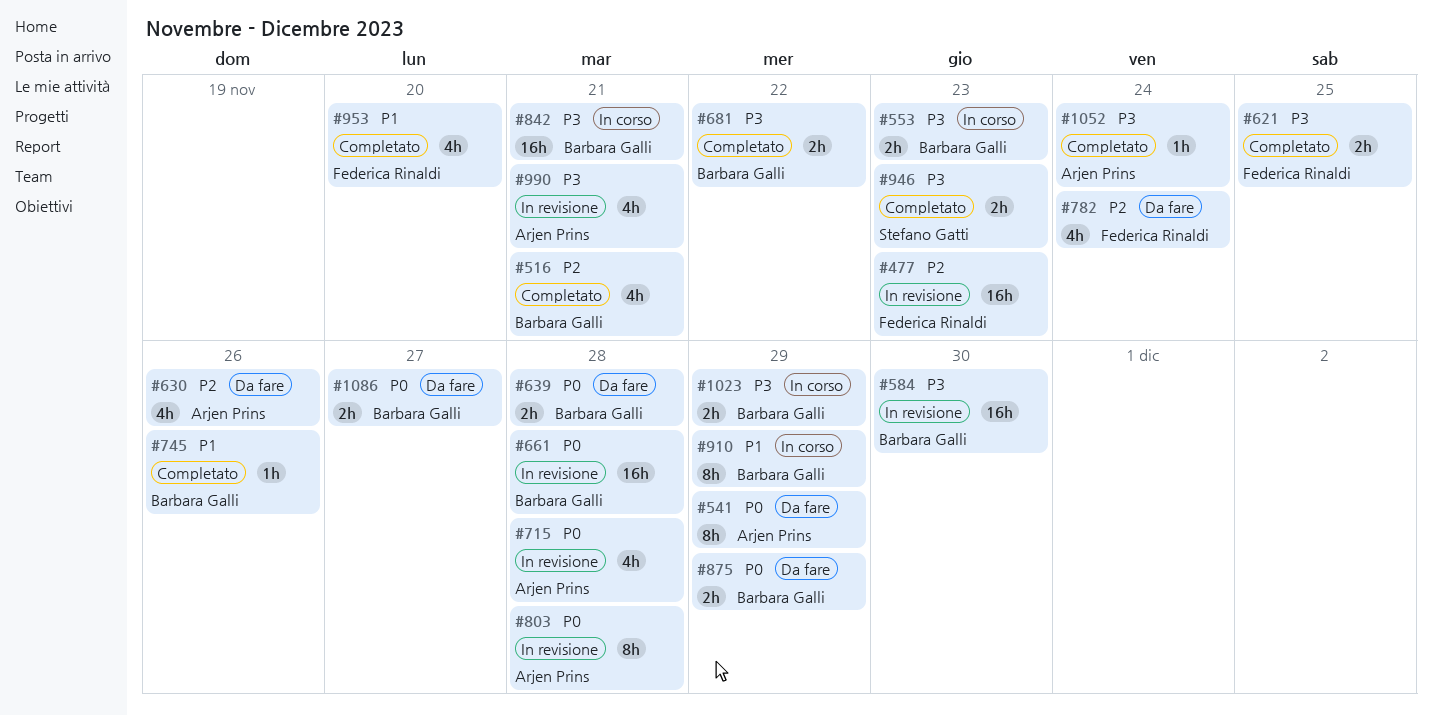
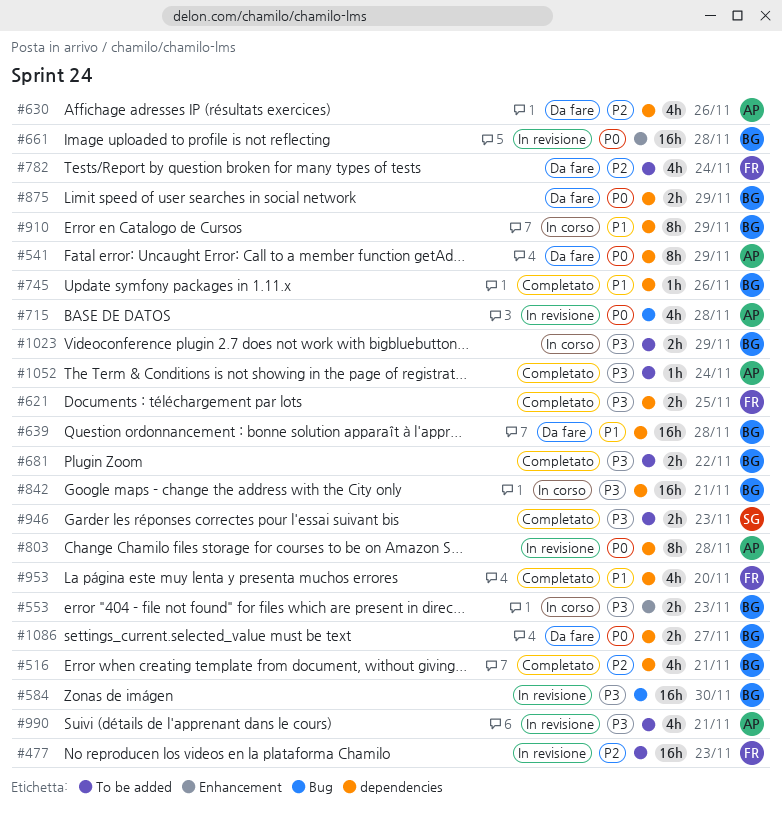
#639, priority: P0 -> P1
#639, estimate: 2h -> 16h

